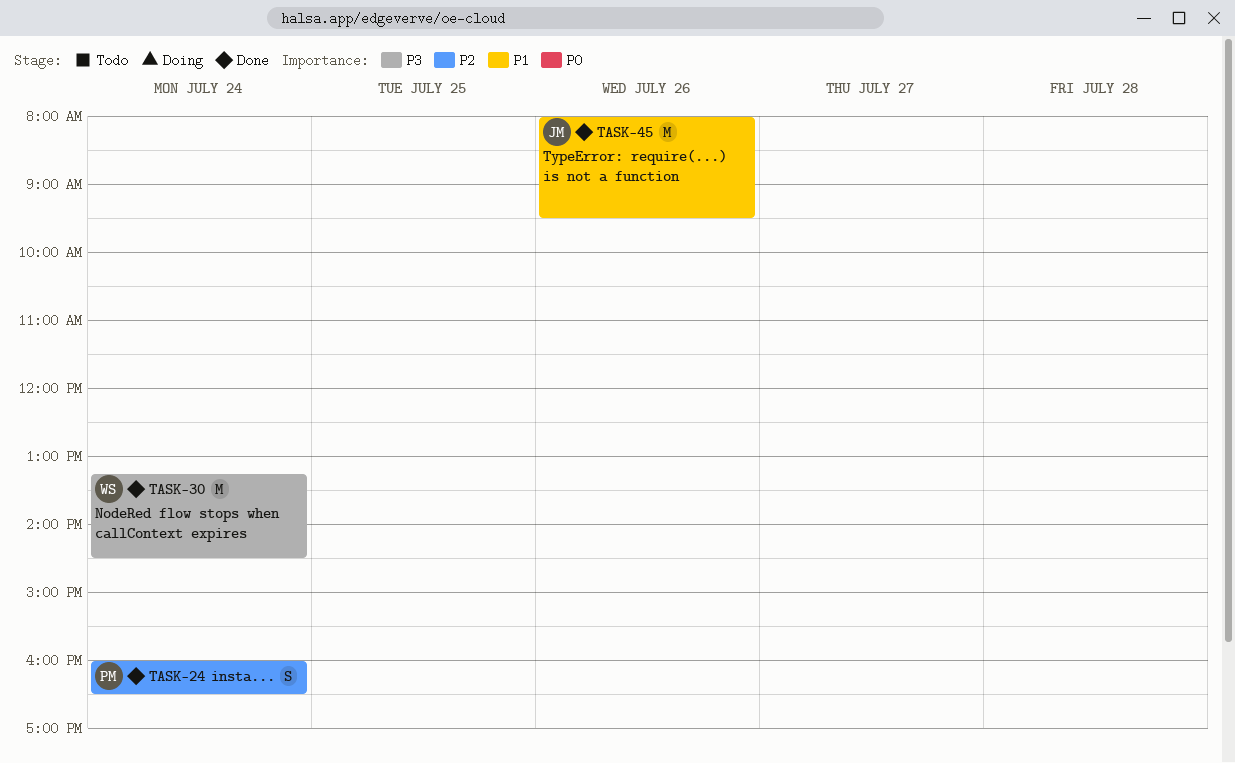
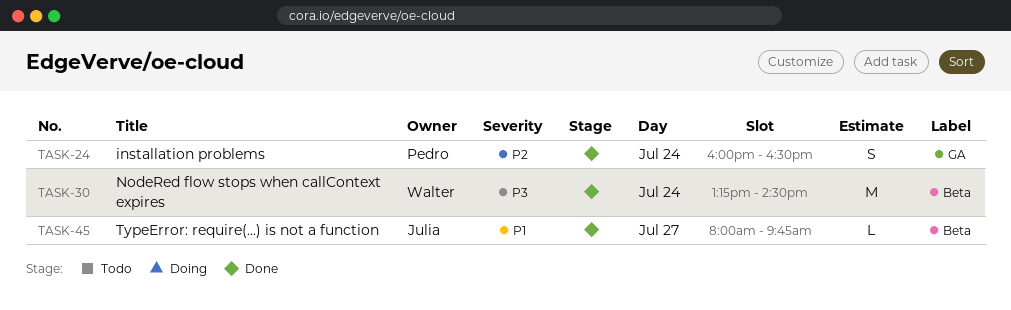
TASK-45, estimate: M -> L
TASK-45, day: Jul 26 -> Jul 27
TASK-45, ends: 09:30 -> 09:45

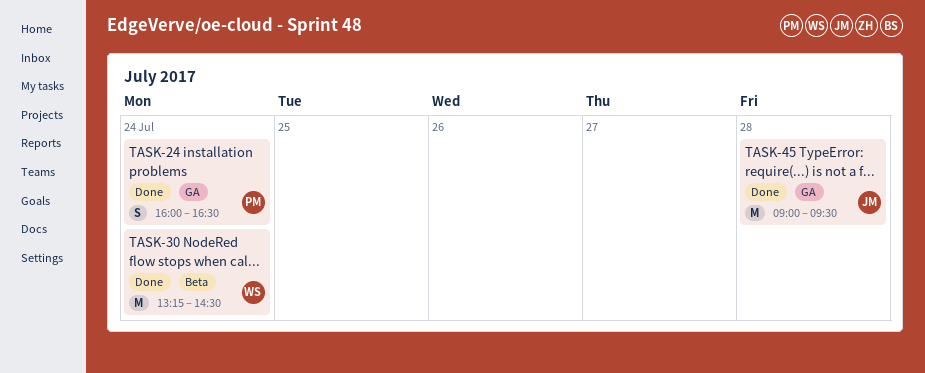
TASK-45, label: Beta -> GA
TASK-45, estimate: L -> M
TASK-45, day: Jul 27 -> Jul 28
TASK-45, begins: 08:00 -> 09:00
TASK-45, ends: 09:45 -> 09:30

